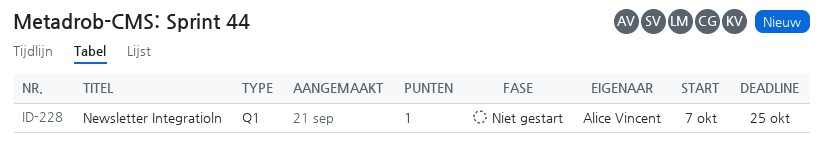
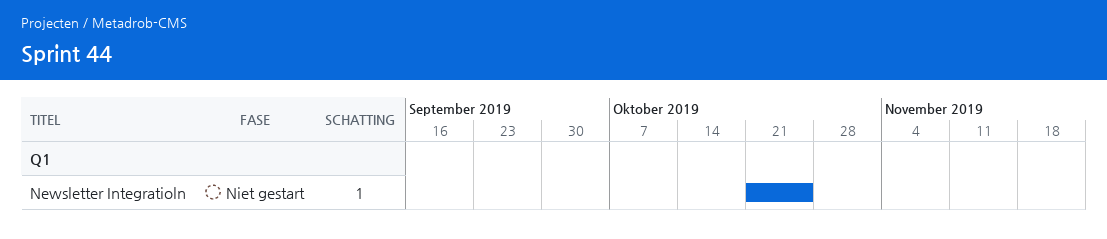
Newsletter Integratioln, start: Oct 7 -> Oct 21

